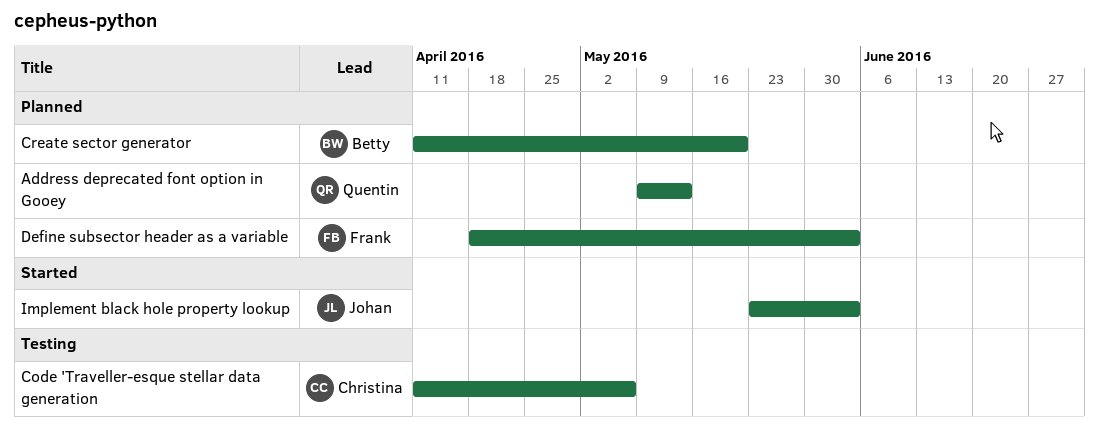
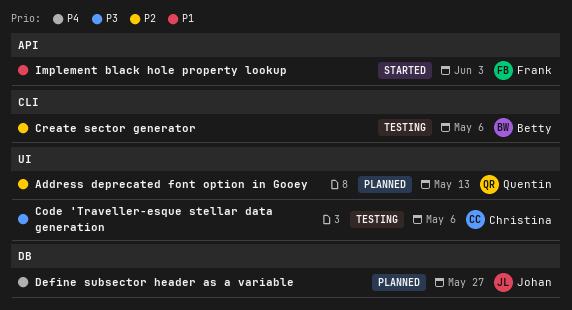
Create sector generator, status: Planned -> Testing
Create sector generator, due: May 20 -> May 6
Define subsector header as a variable, owner: Frank -> Johan
Define subsector header as a variable, due: Jun 3 -> May 27
Implement black hole property lookup, owner: Johan -> Frank

